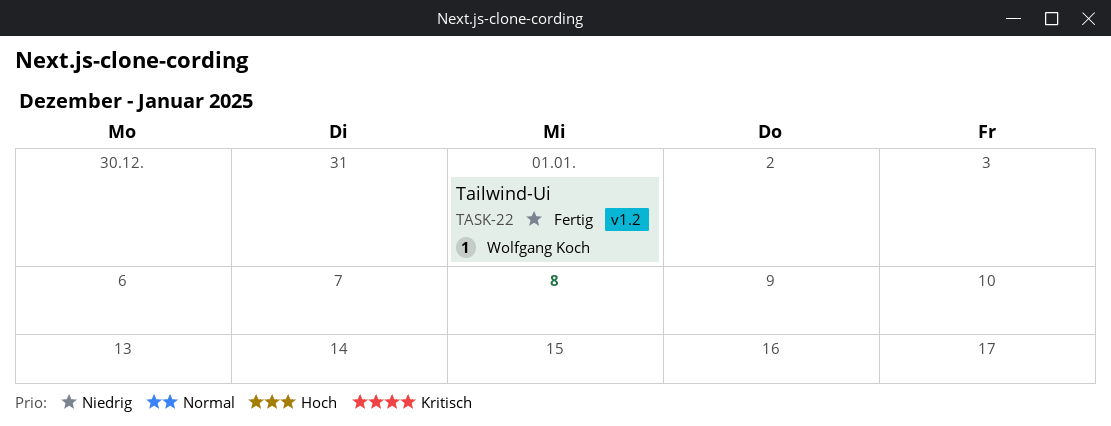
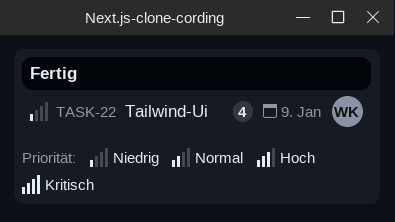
TASK-22, estimate: 1 -> 4
TASK-22, due: Jan 1 -> Jan 9

